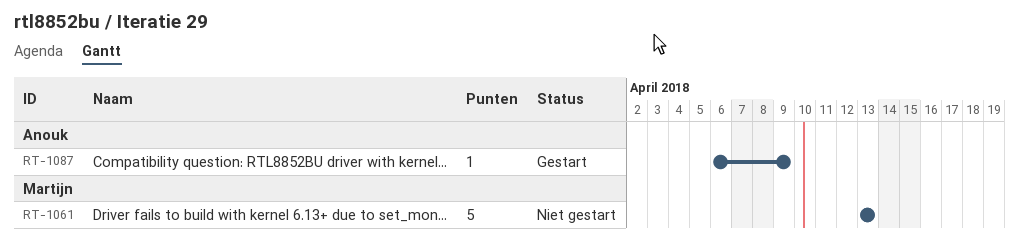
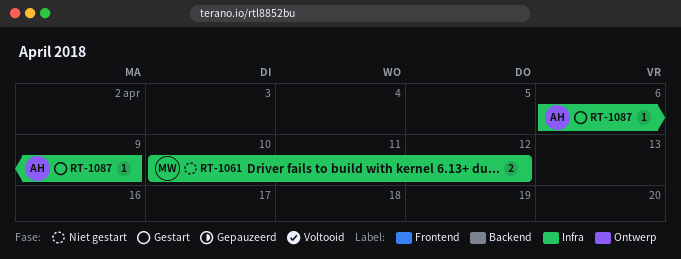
RT-1061, estimate: 5 -> 2
RT-1061, start: Apr 13 -> Apr 10
RT-1061, due: Apr 13 -> Apr 12

